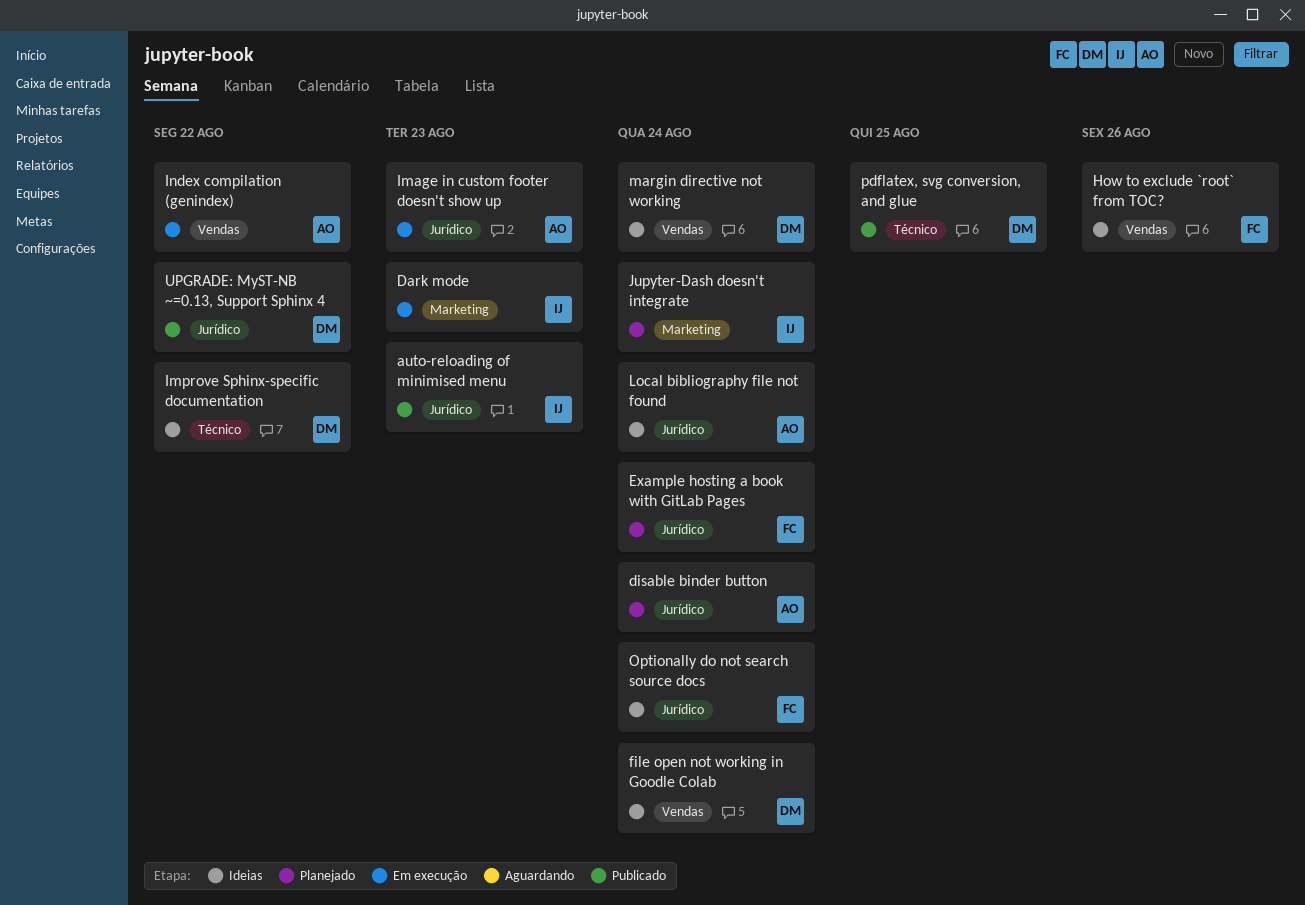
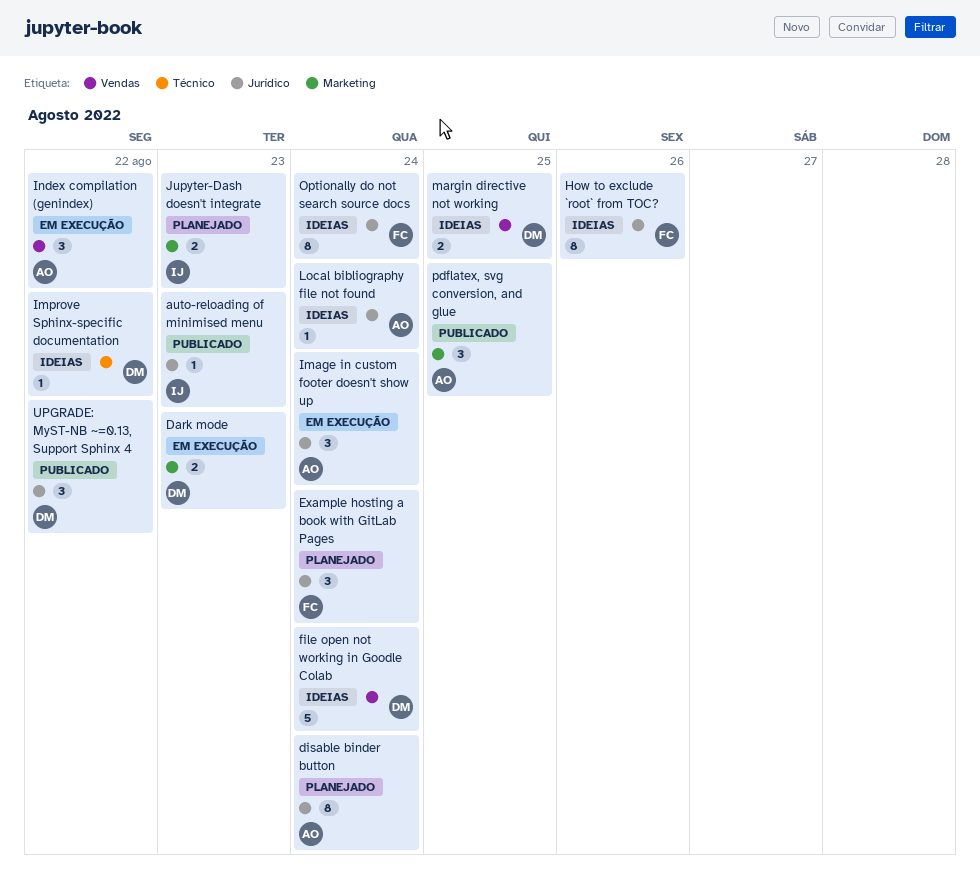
Dark mode, owner: IJ -> DM
How to exclude `root` from TOC?, label: Vendas -> Jurídico
Image in custom footer doesn't show up, due: Aug 23 -> Aug 24
Jupyter-Dash doesn't integrate, due: Aug 24 -> Aug 23
margin directive not working, due: Aug 24 -> Aug 25
pdflatex, svg conversion, and glue, owner: DM -> AO
pdflatex, svg conversion, and glue, label: Técnico -> Marketing

